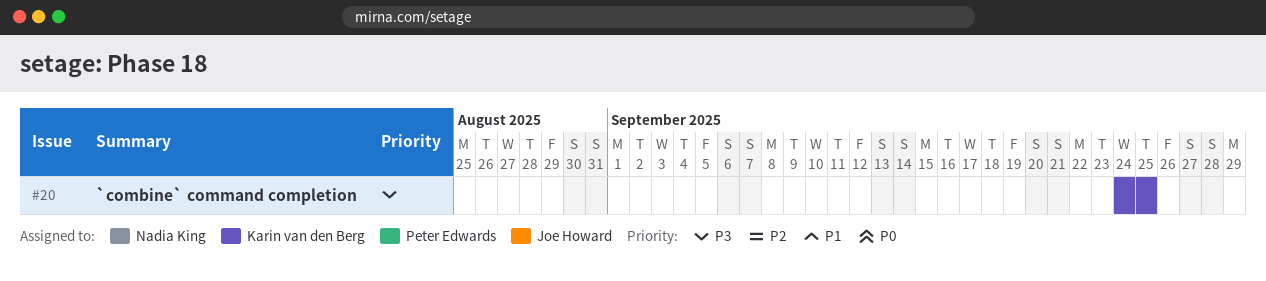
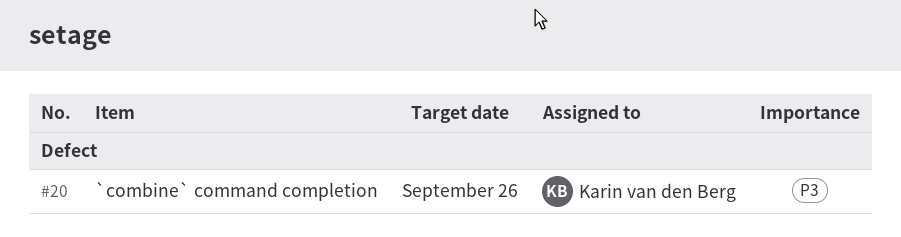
#20, due: Sep 25 -> Sep 26

